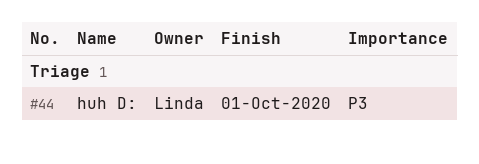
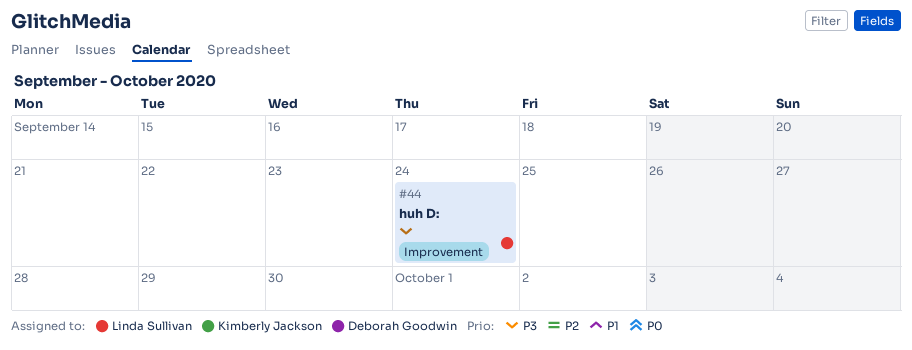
#44, due: Oct 1 -> Sep 24

